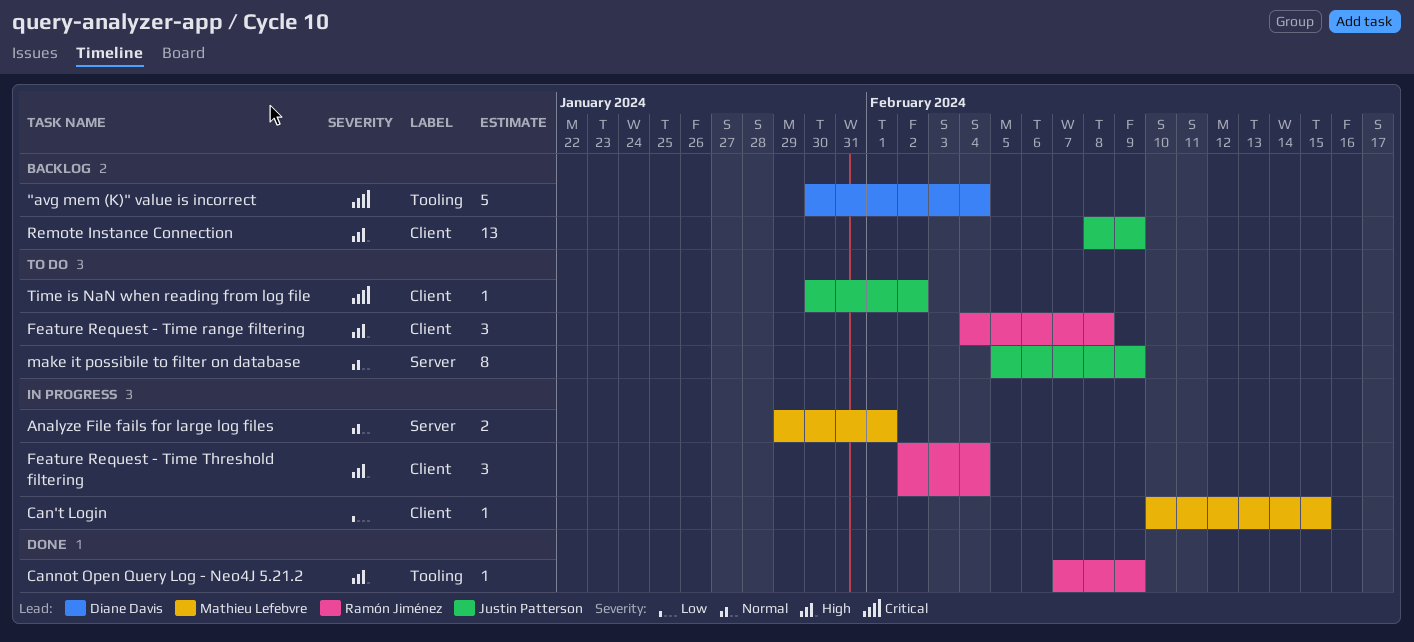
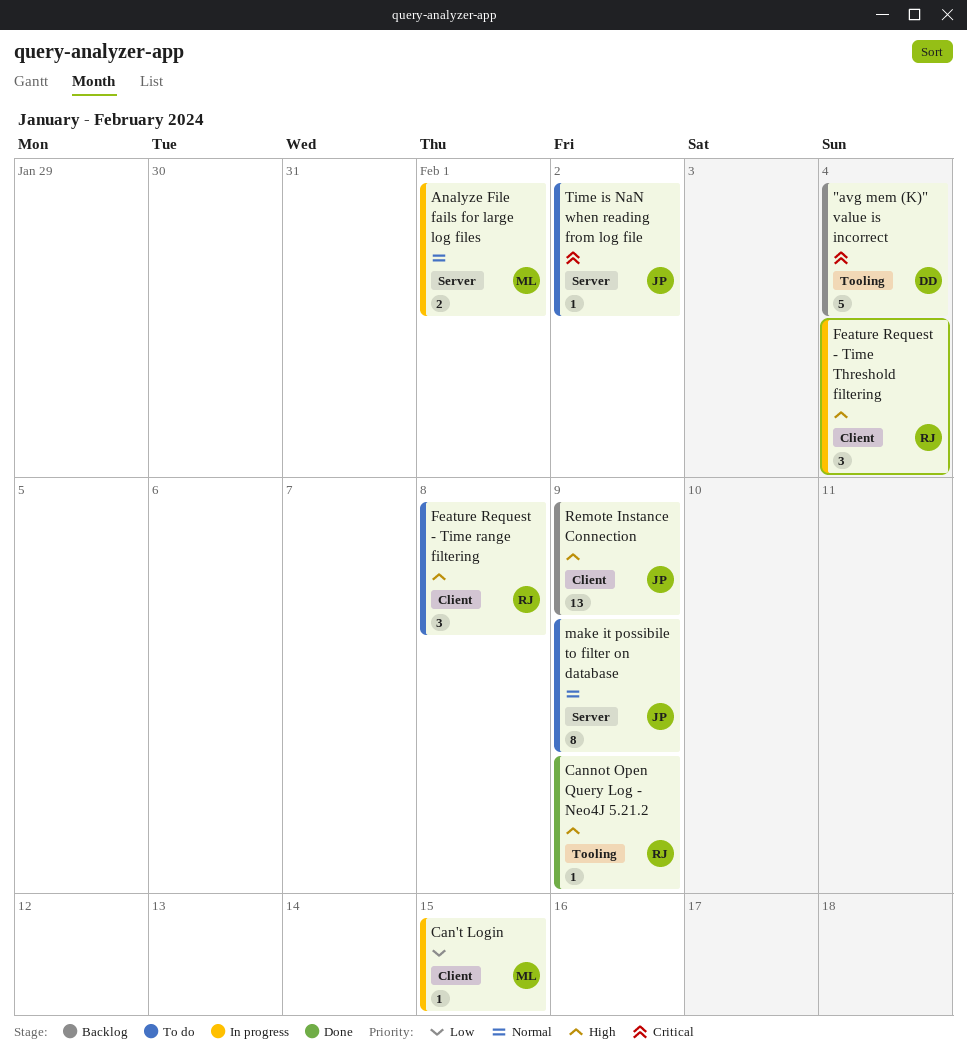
Time is NaN when reading from log file, label: Client -> Server

